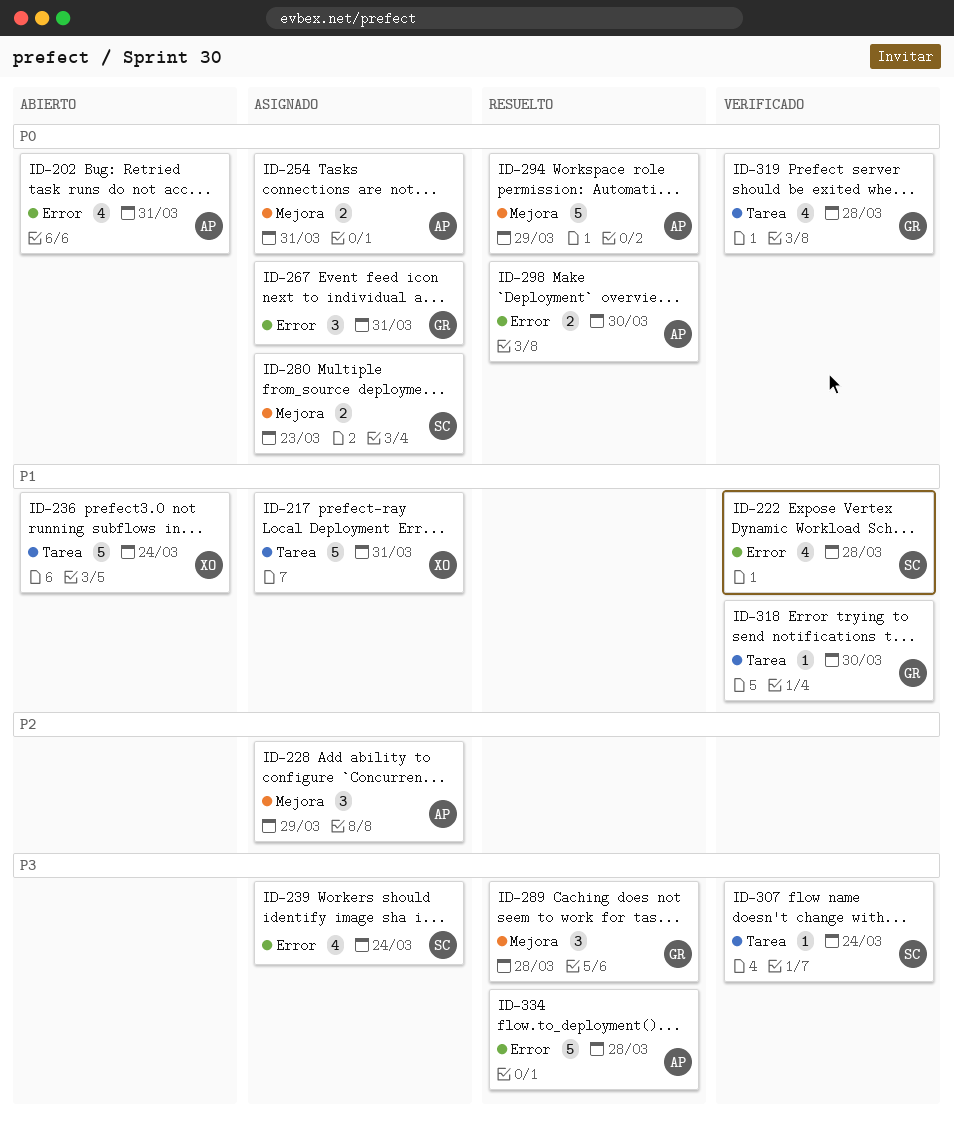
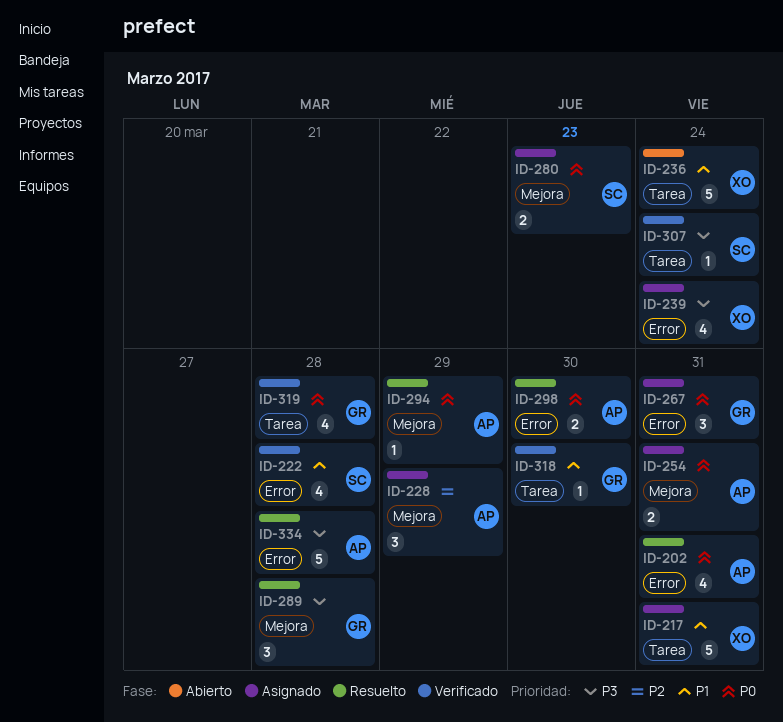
ID-202, status: Abierto -> Resuelto
ID-239, owner: SC -> XO
ID-294, estimate: 5 -> 1

